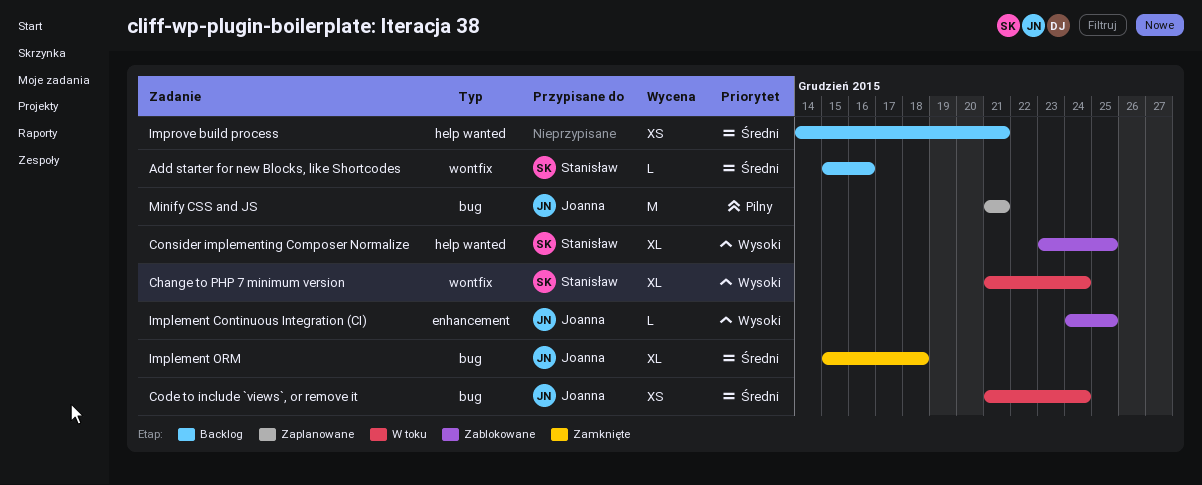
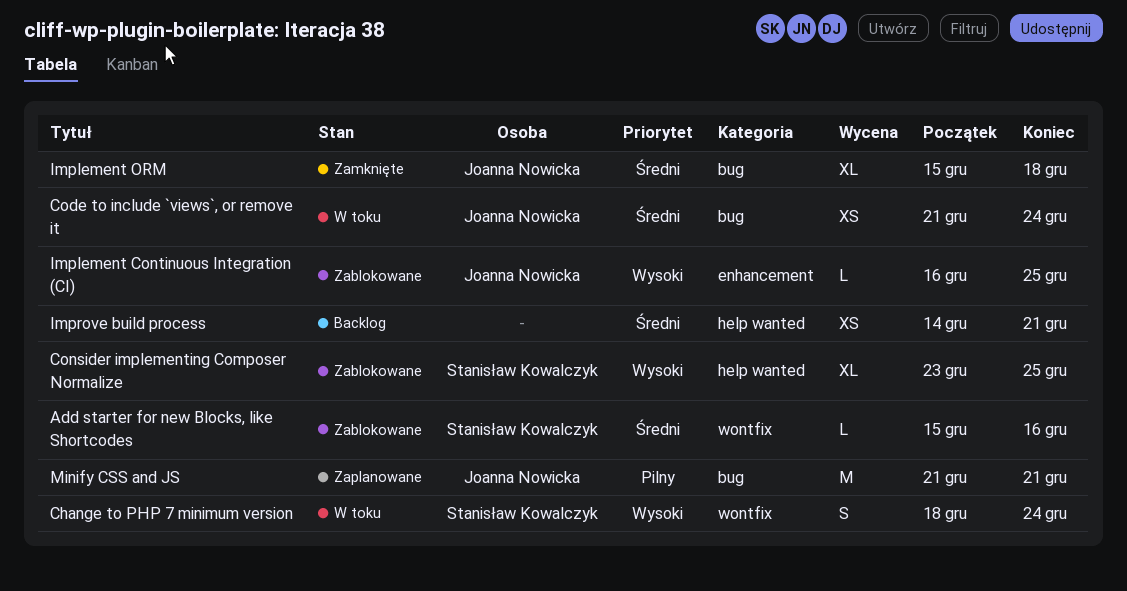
Add starter for new Blocks, like Shortcodes, status: Backlog -> Zablokowane
Change to PHP 7 minimum version, estimate: XL -> S
Change to PHP 7 minimum version, start: Dec 21 -> Dec 18
Implement Continuous Integration (CI), start: Dec 24 -> Dec 16

